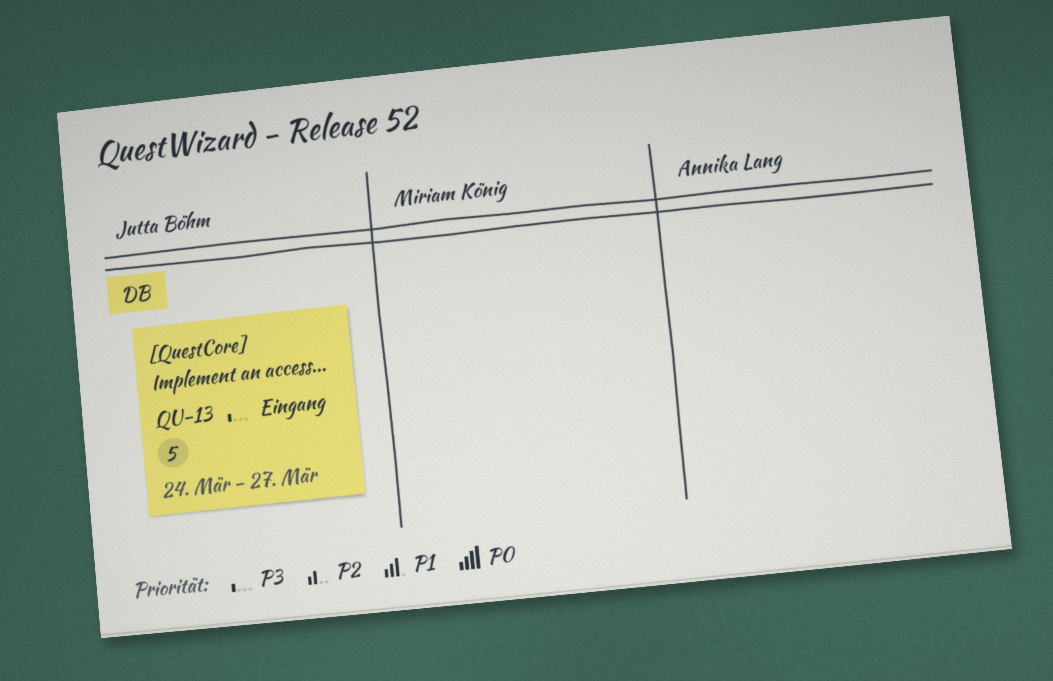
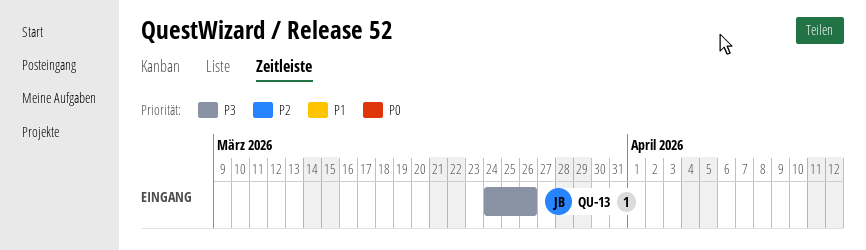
QU-13, estimate: 5 -> 1
QU-13, due: Mar 27 -> Mar 26

